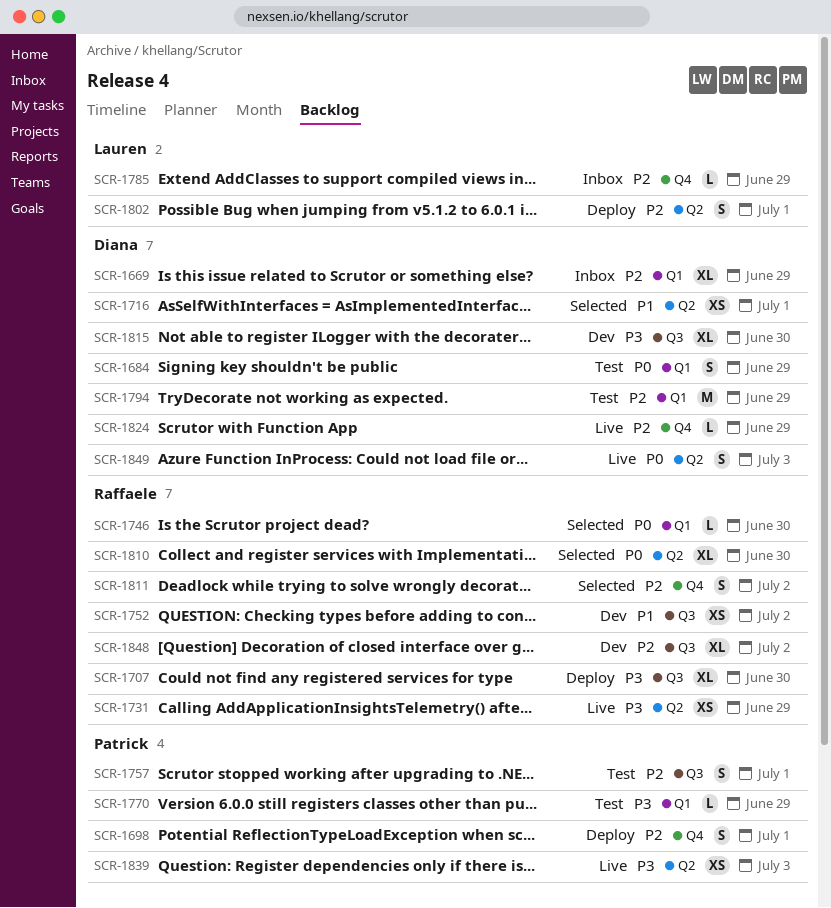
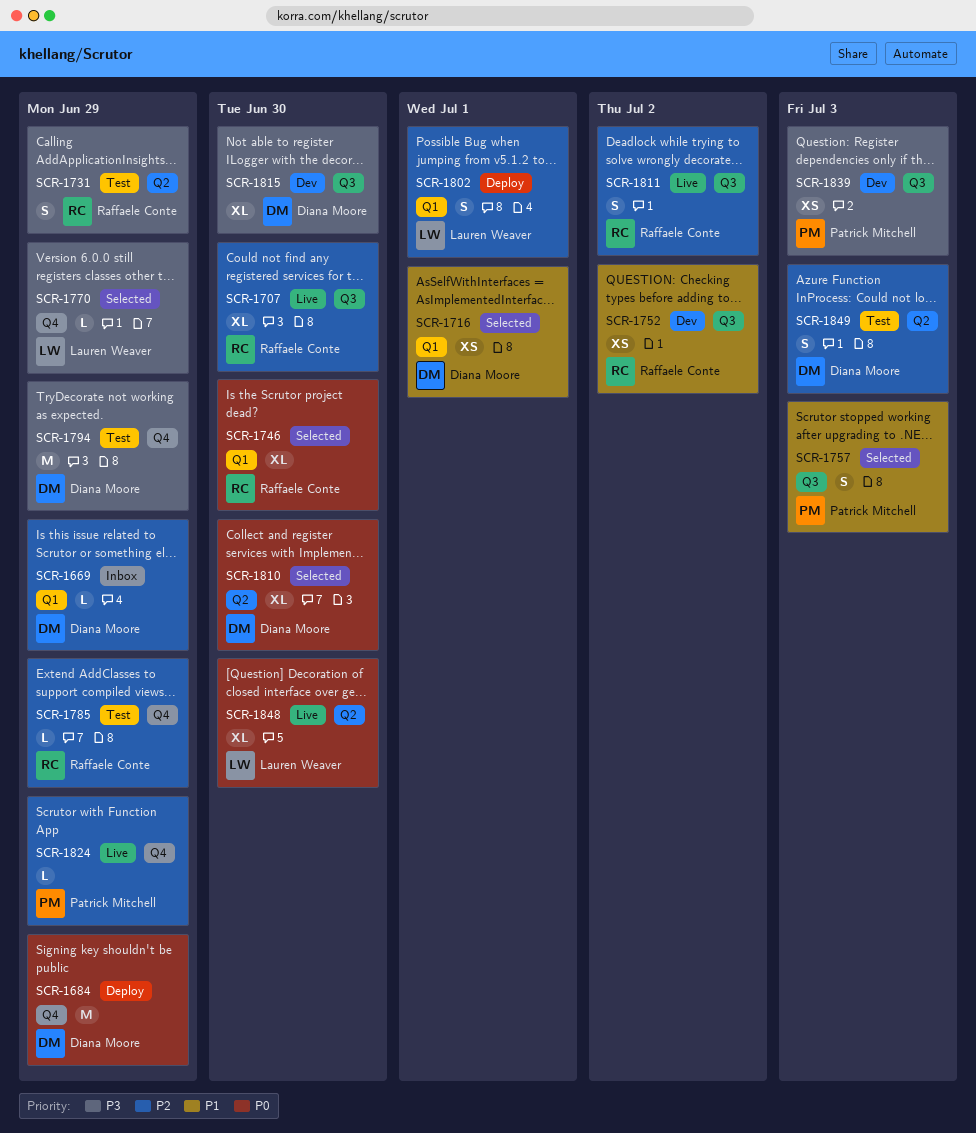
SCR-1669, estimate: XL -> L
SCR-1684, status: Test -> Deploy
SCR-1684, label: Q1 -> Q4
SCR-1684, estimate: S -> M
SCR-1698: present -> none
SCR-1707, status: Deploy -> Live
SCR-1707, priority: P3 -> P2
SCR-1716, label: Q2 -> Q1
SCR-1731, status: Live -> Test
SCR-1731, estimate: XS -> S
SCR-1746, estimate: L -> XL
SCR-1757, status: Test -> Selected
SCR-1757, priority: P2 -> P1
SCR-1757, due: Jul 1 -> Jul 3
SCR-1770, status: Test -> Selected
SCR-1770, owner: Patrick Mitchell -> Lauren Weaver
SCR-1770, label: Q1 -> Q4
SCR-1785, status: Inbox -> Test
SCR-1785, owner: Lauren Weaver -> Raffaele Conte
SCR-1794, priority: P2 -> P3
SCR-1794, label: Q1 -> Q4
SCR-1802, label: Q2 -> Q1
SCR-1810, owner: Raffaele Conte -> Diana Moore
SCR-1811, status: Selected -> Live
SCR-1811, label: Q4 -> Q3
SCR-1824, owner: Diana Moore -> Patrick Mitchell
SCR-1839, status: Live -> Dev
SCR-1839, label: Q2 -> Q3
SCR-1848, status: Dev -> Live
SCR-1848, owner: Raffaele Conte -> Lauren Weaver
SCR-1848, priority: P2 -> P0
SCR-1848, label: Q3 -> Q2
SCR-1848, due: Jul 2 -> Jun 30
SCR-1849, status: Live -> Test
SCR-1849, priority: P0 -> P2

